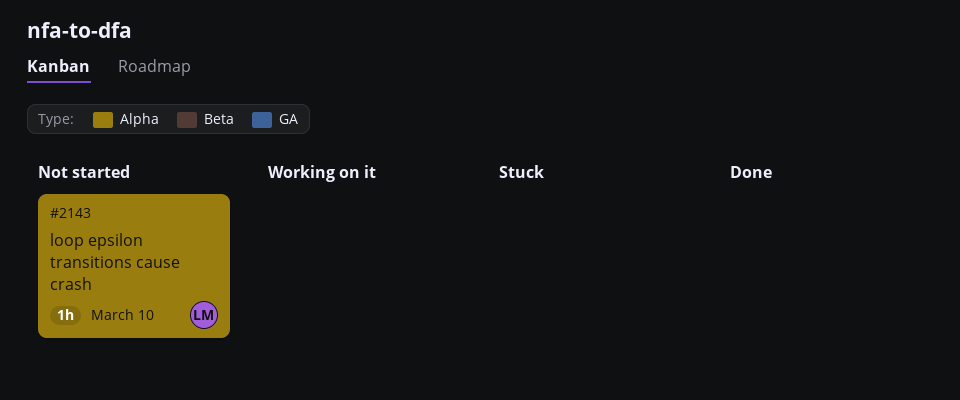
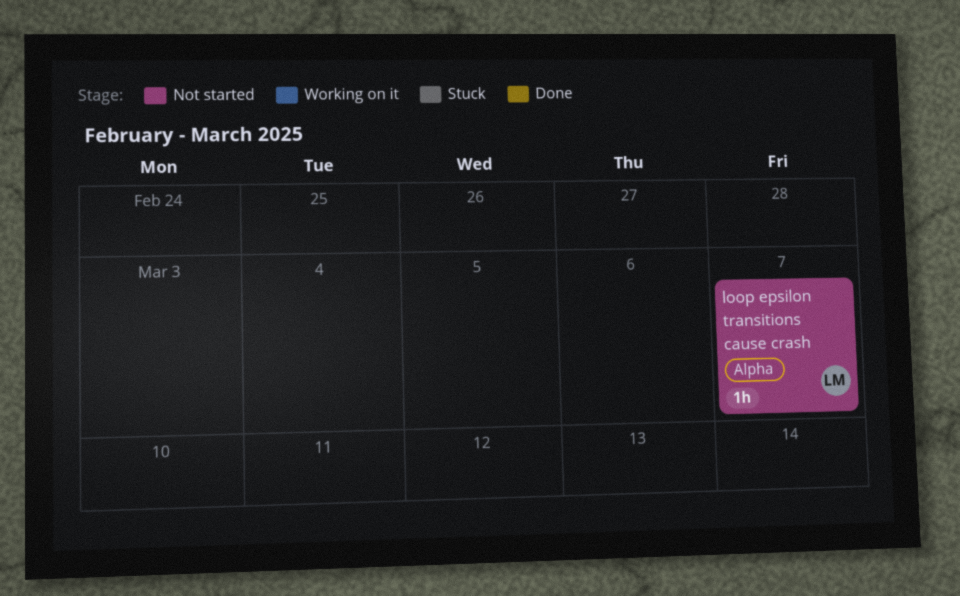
loop epsilon transitions cause crash, due: Mar 10 -> Mar 7

